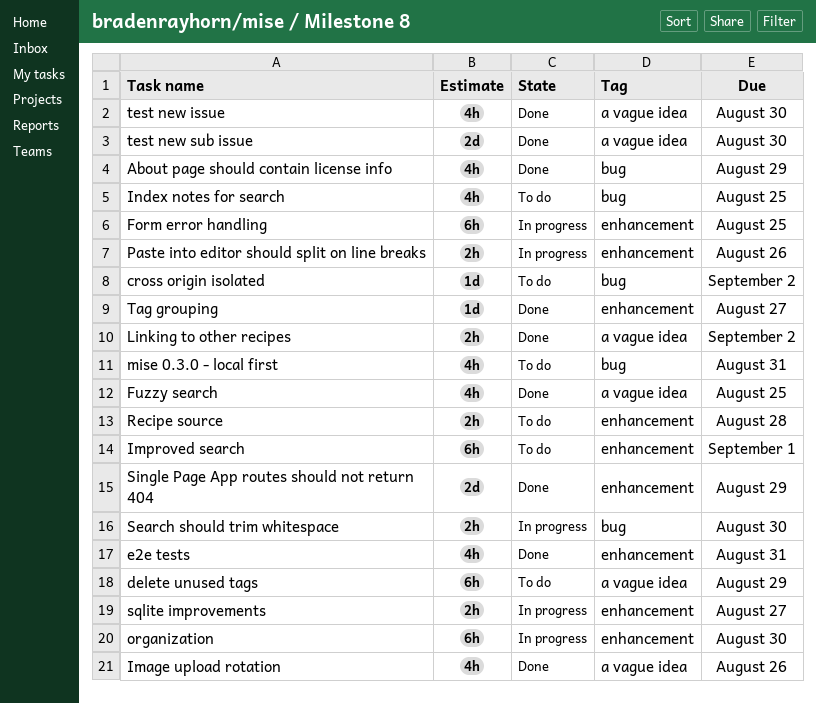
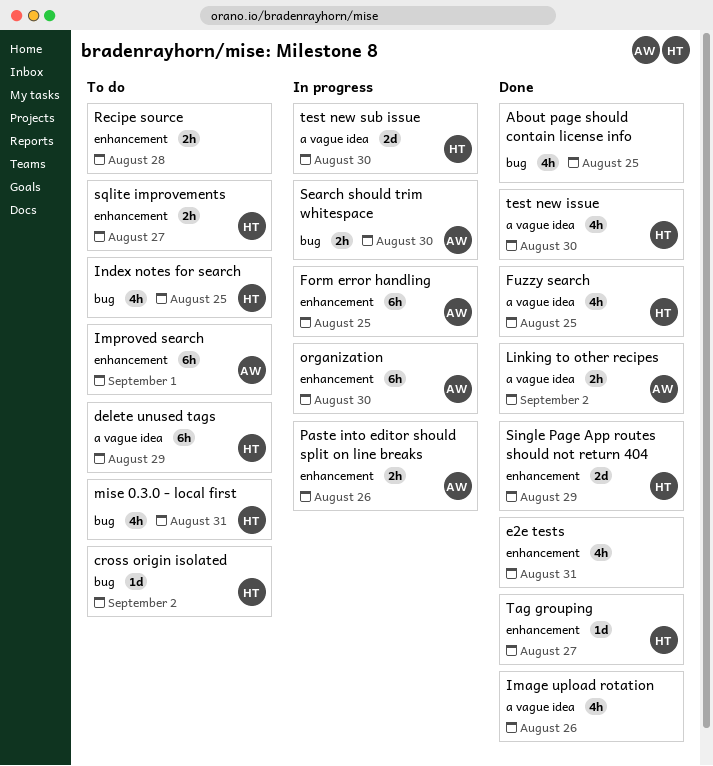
About page should contain license info, due: Aug 29 -> Aug 25
sqlite improvements, status: In progress -> To do
test new sub issue, status: Done -> In progress

